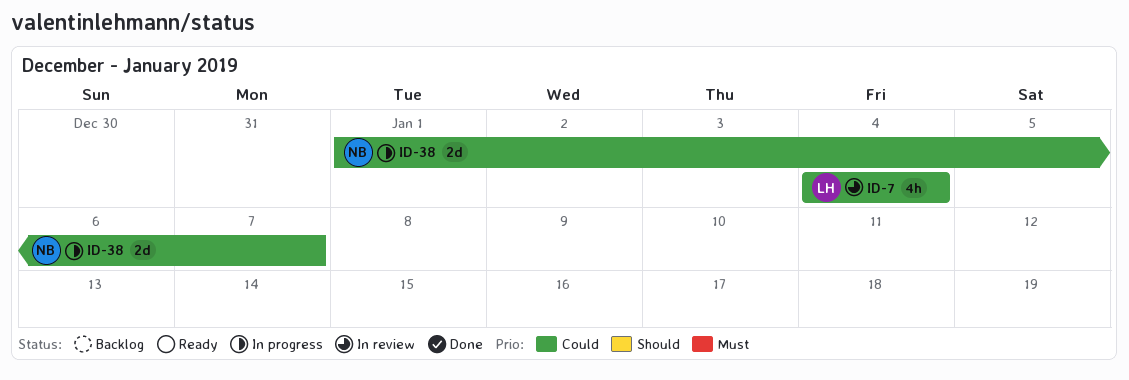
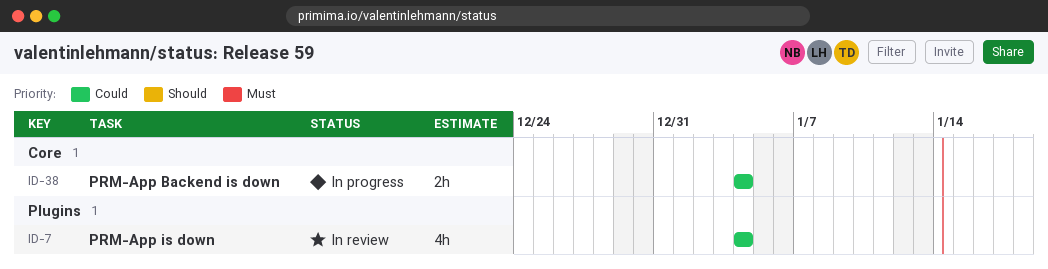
ID-38, estimate: 2d -> 2h
ID-38, start: Jan 1 -> Jan 4
ID-38, due: Jan 7 -> Jan 4

